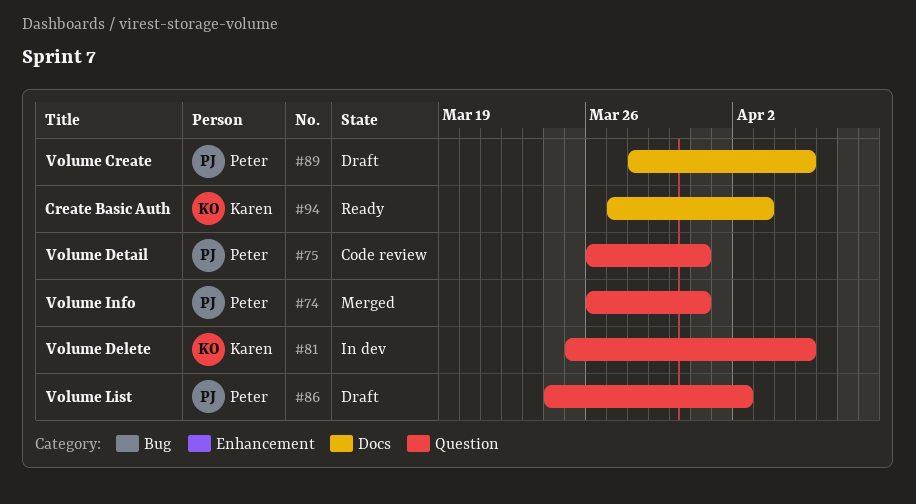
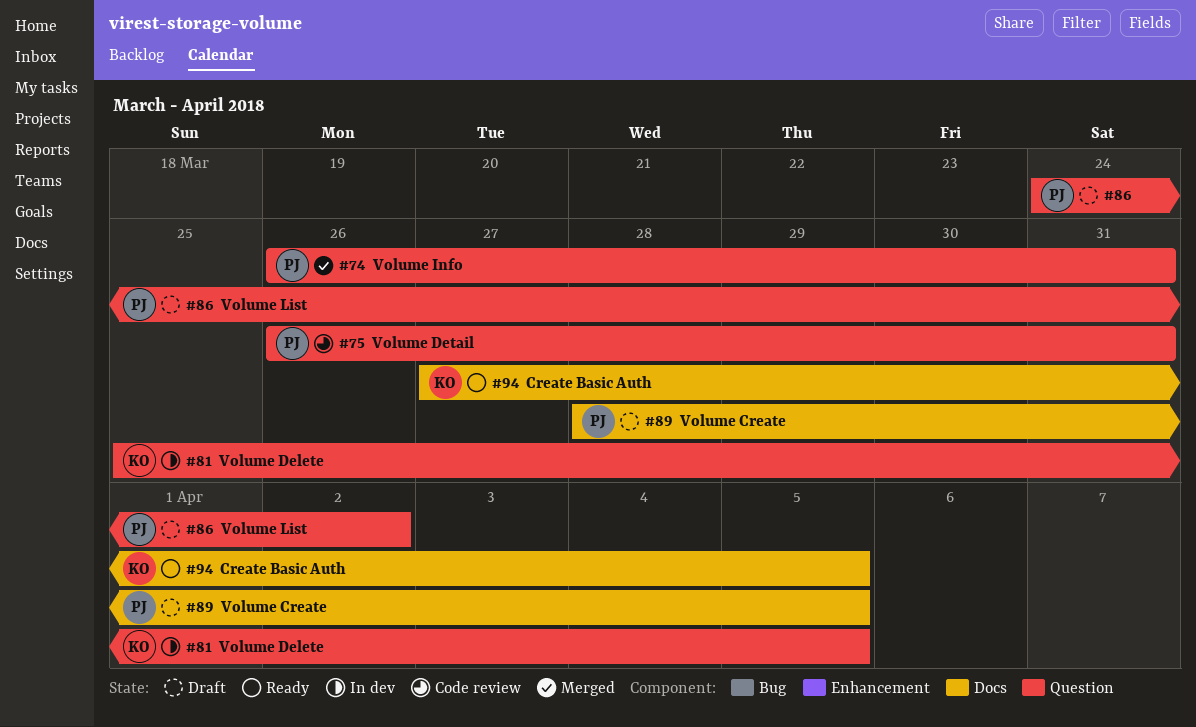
#94, due: Apr 3 -> Apr 5

